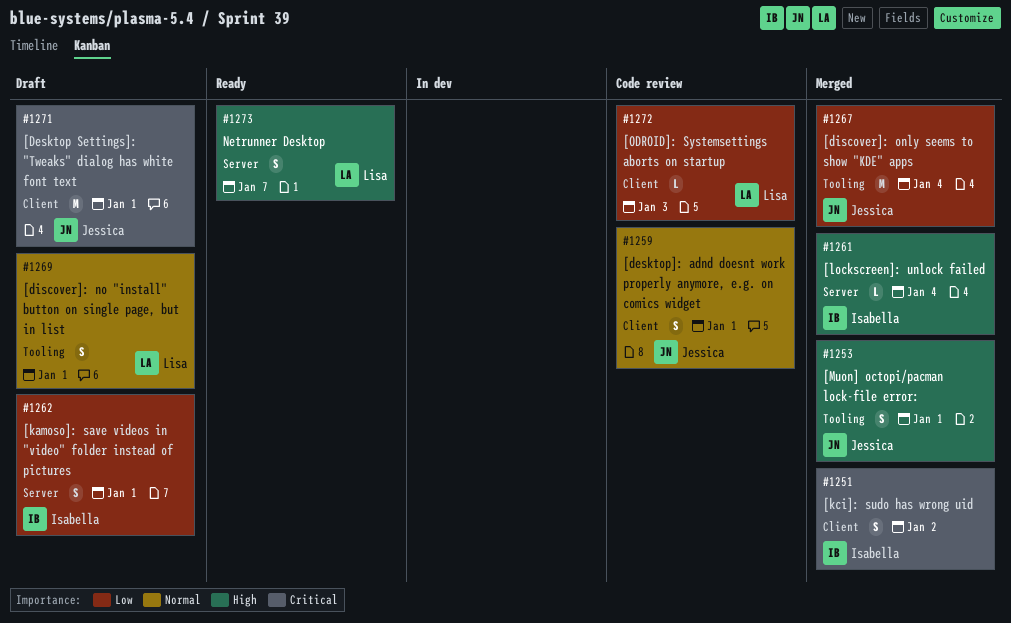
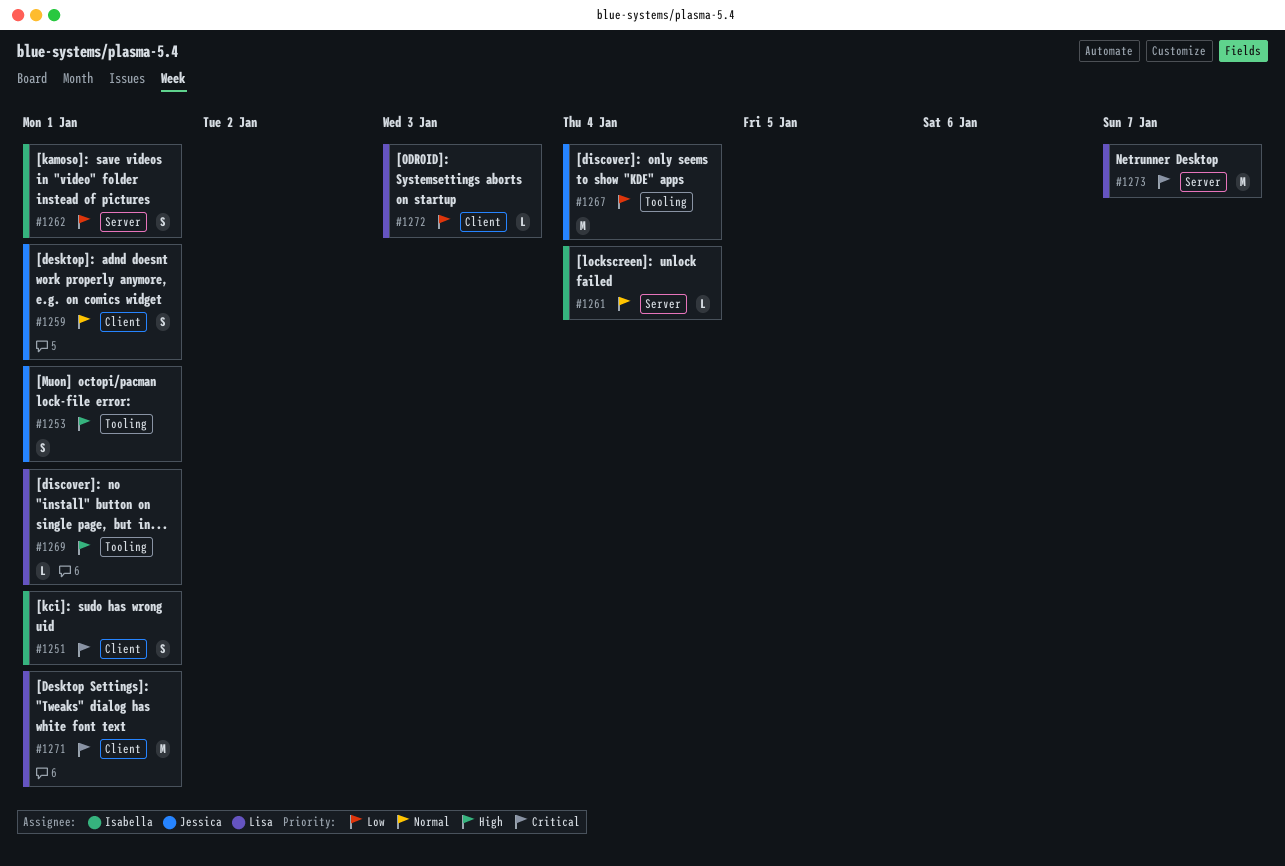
#1251, due: Jan 2 -> Jan 1
#1261, priority: High -> Normal
#1269, priority: Normal -> High
#1269, estimate: S -> L
#1271, owner: Jessica -> Lisa
#1273, priority: High -> Critical
#1273, estimate: S -> M

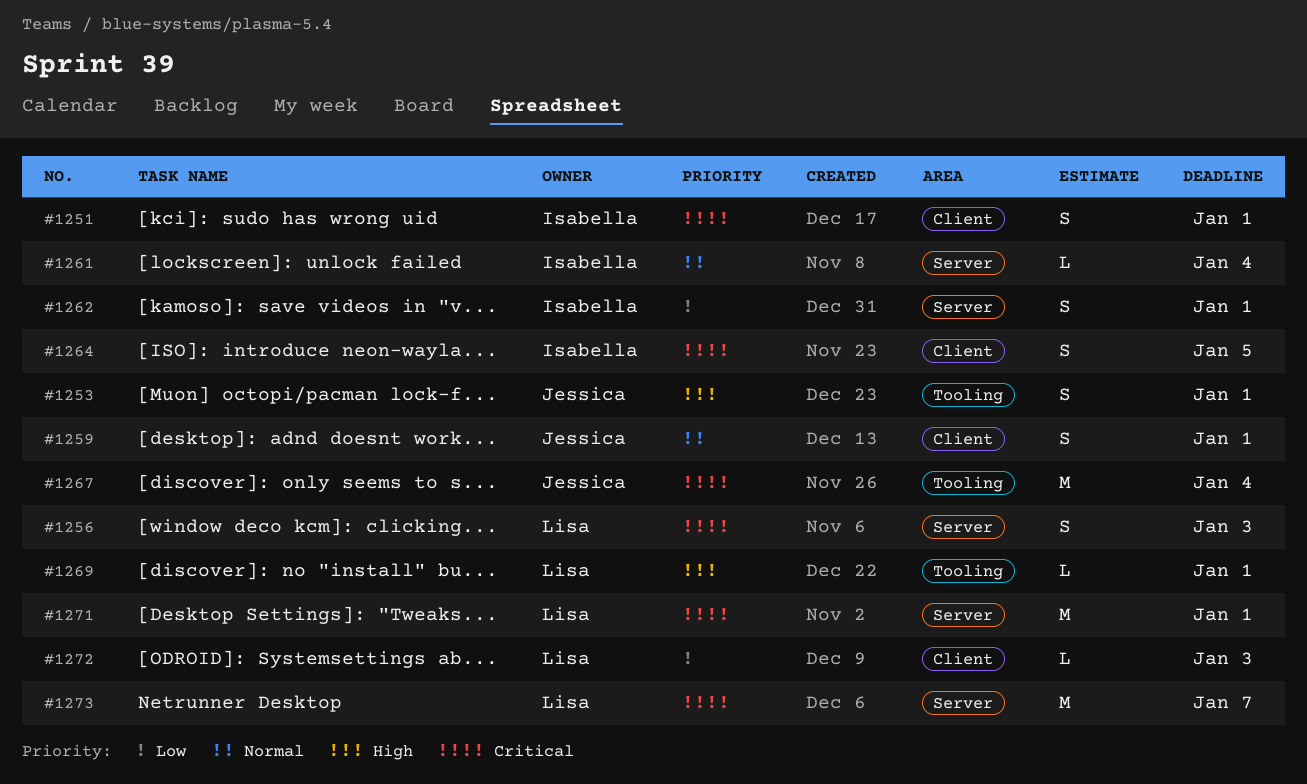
#1256: none -> present
#1264: none -> present
#1267, priority: Low -> Critical
#1271, label: Client -> Server

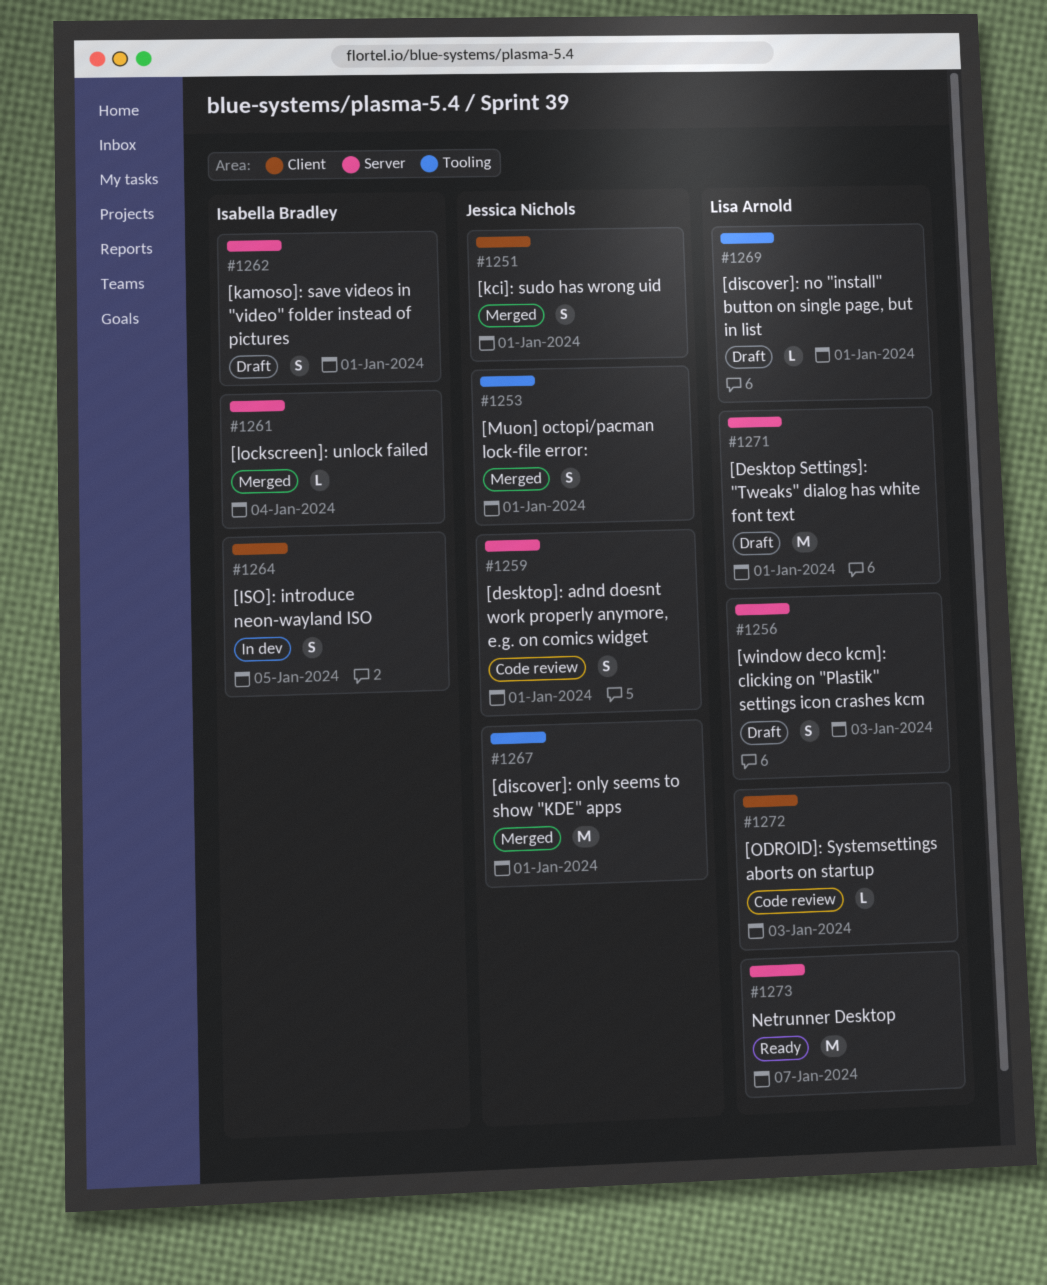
#1251, owner: Isabella Bradley -> Jessica Nichols
#1259, label: Client -> Server
#1267, due: Jan 4 -> Jan 1

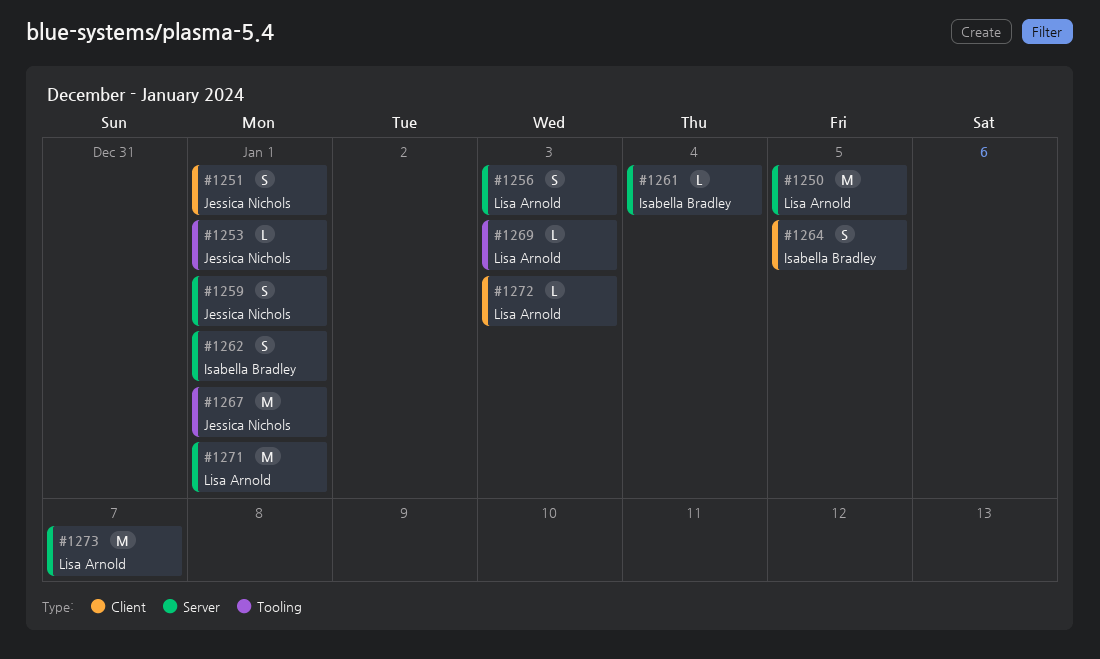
#1250: none -> present
#1253, estimate: S -> L
#1269, due: Jan 1 -> Jan 3

